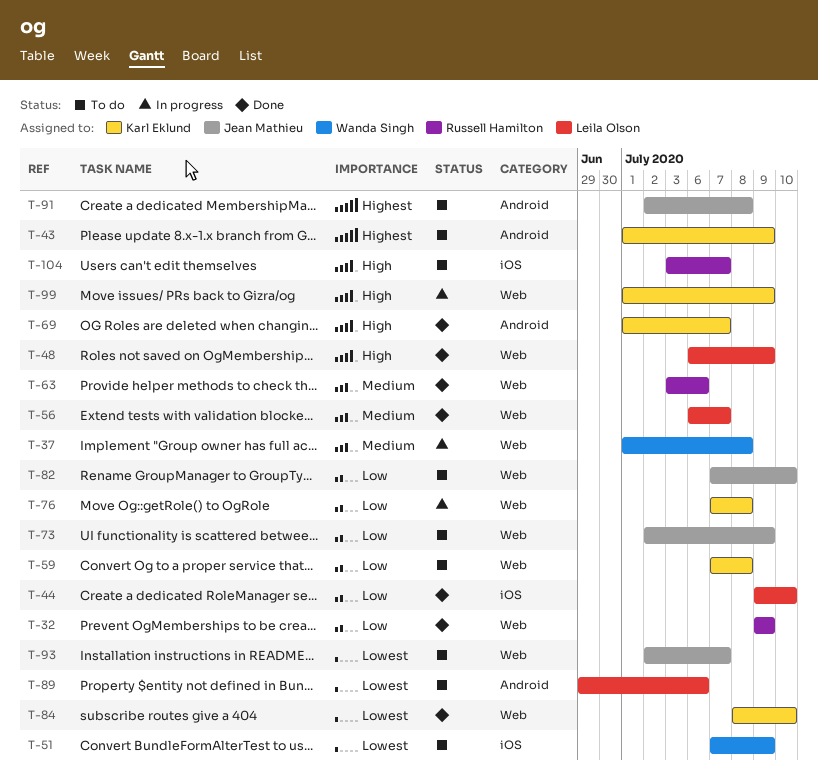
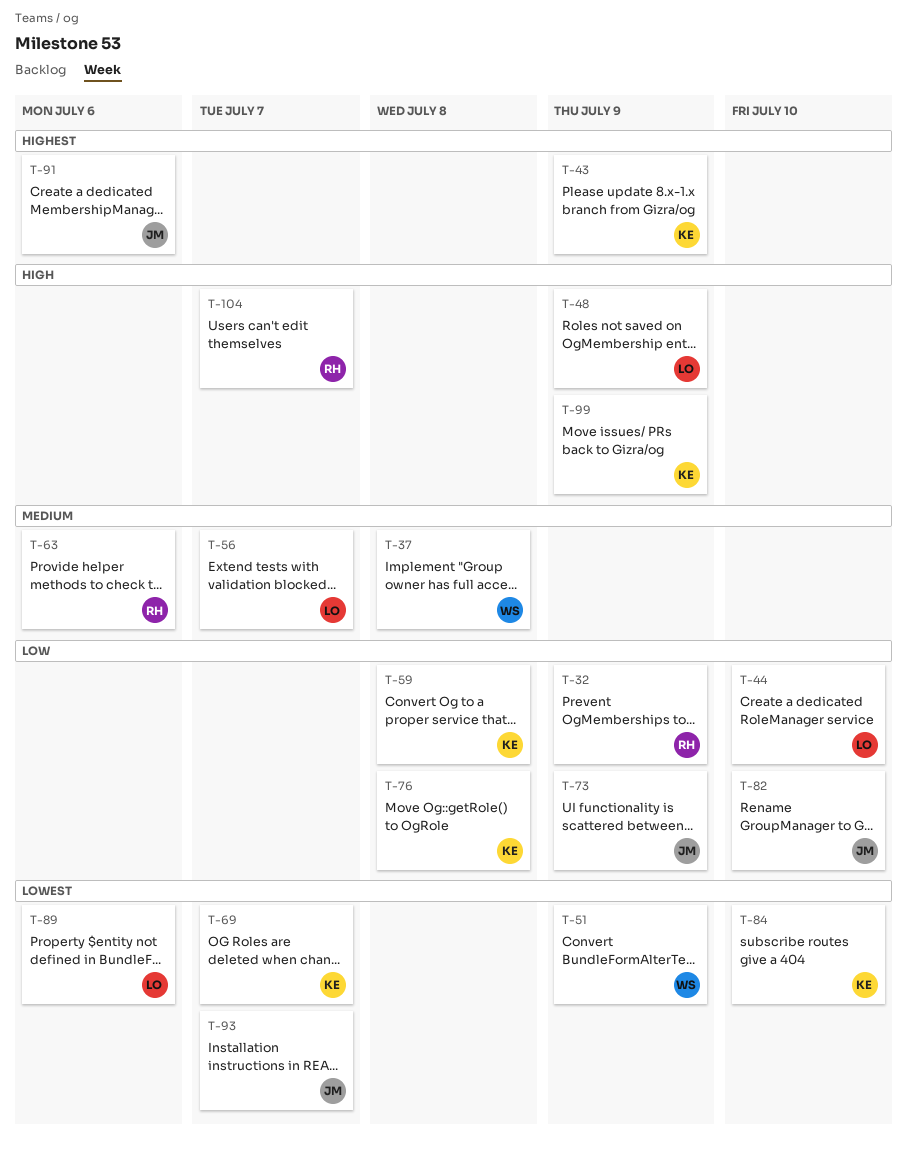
T-69, priority: High -> Lowest
T-91, due: Jul 8 -> Jul 6

